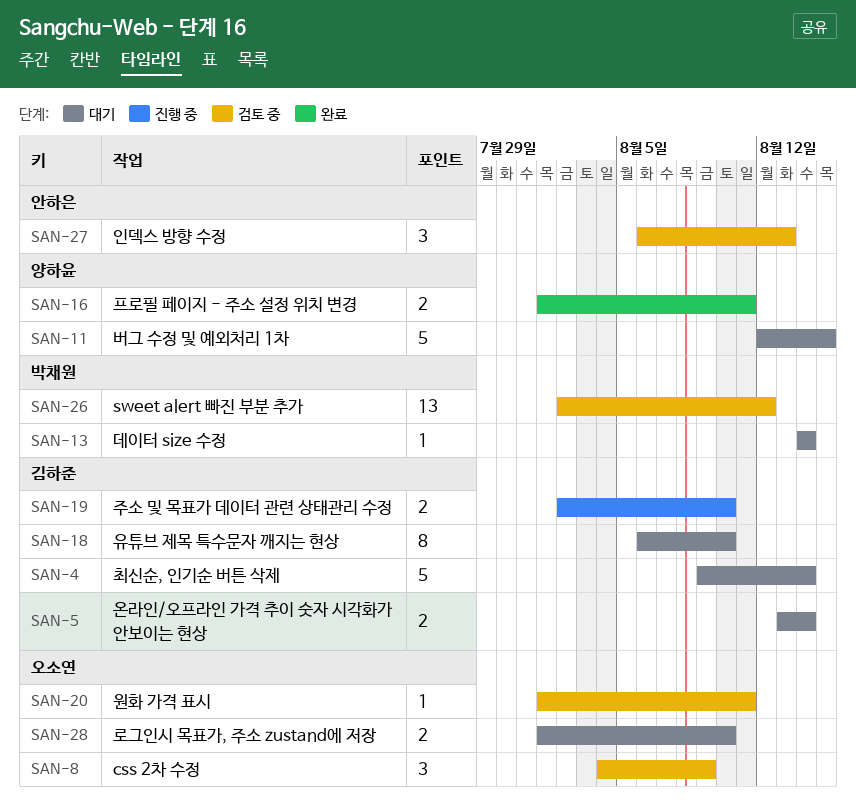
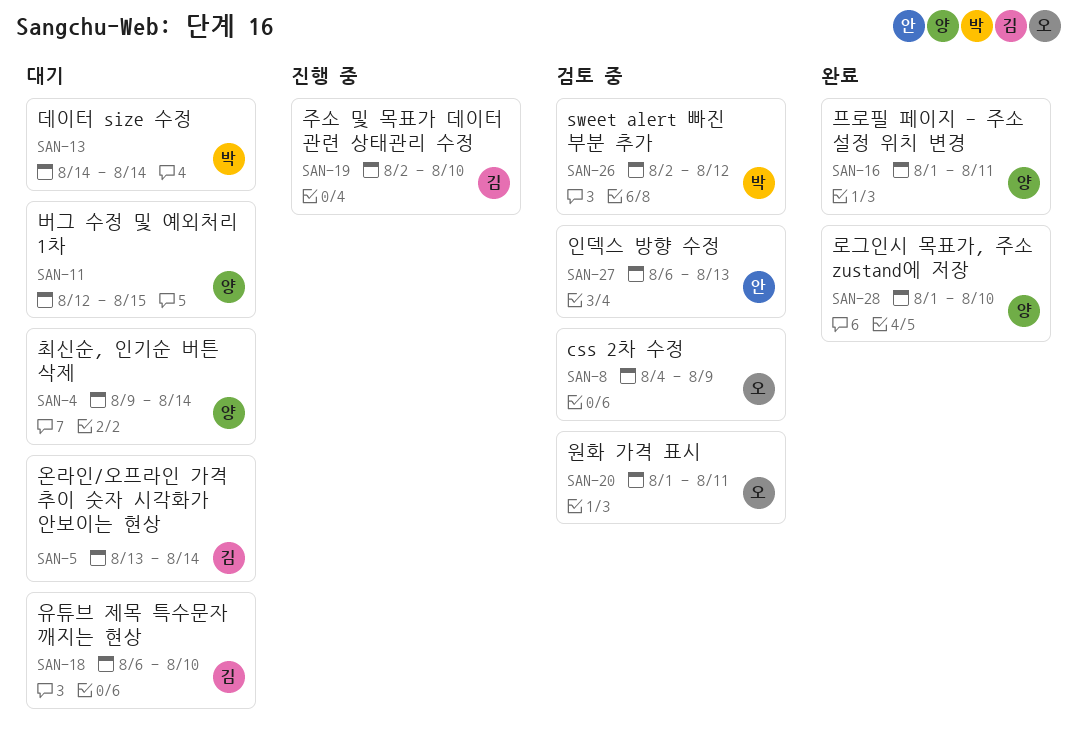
SAN-4, owner: 김하준 -> 양하윤
SAN-28, status: 대기 -> 완료
SAN-28, owner: 오소연 -> 양하윤

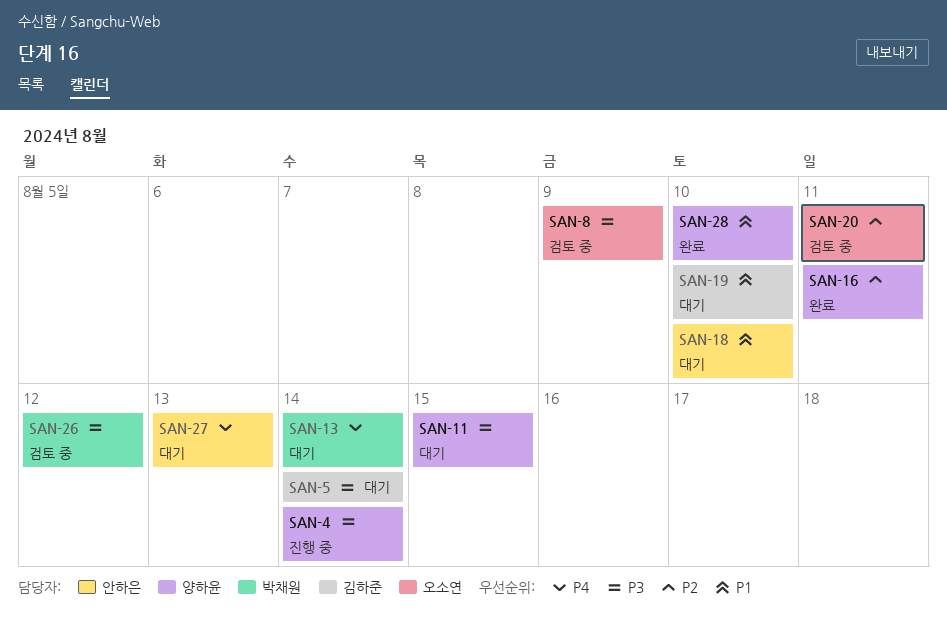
SAN-4, status: 대기 -> 진행 중
SAN-18, owner: 김하준 -> 안하은
SAN-19, status: 진행 중 -> 대기
SAN-27, status: 검토 중 -> 대기

